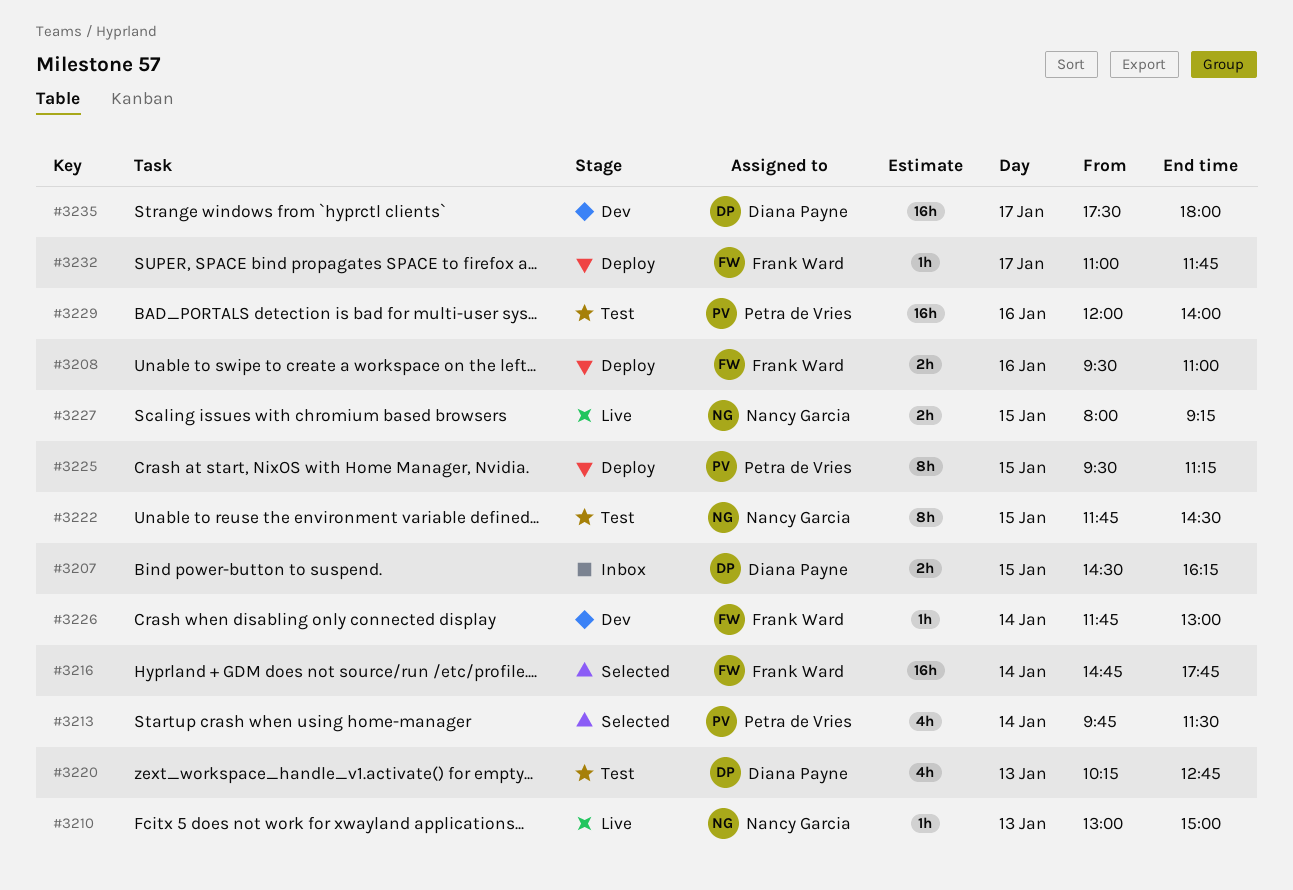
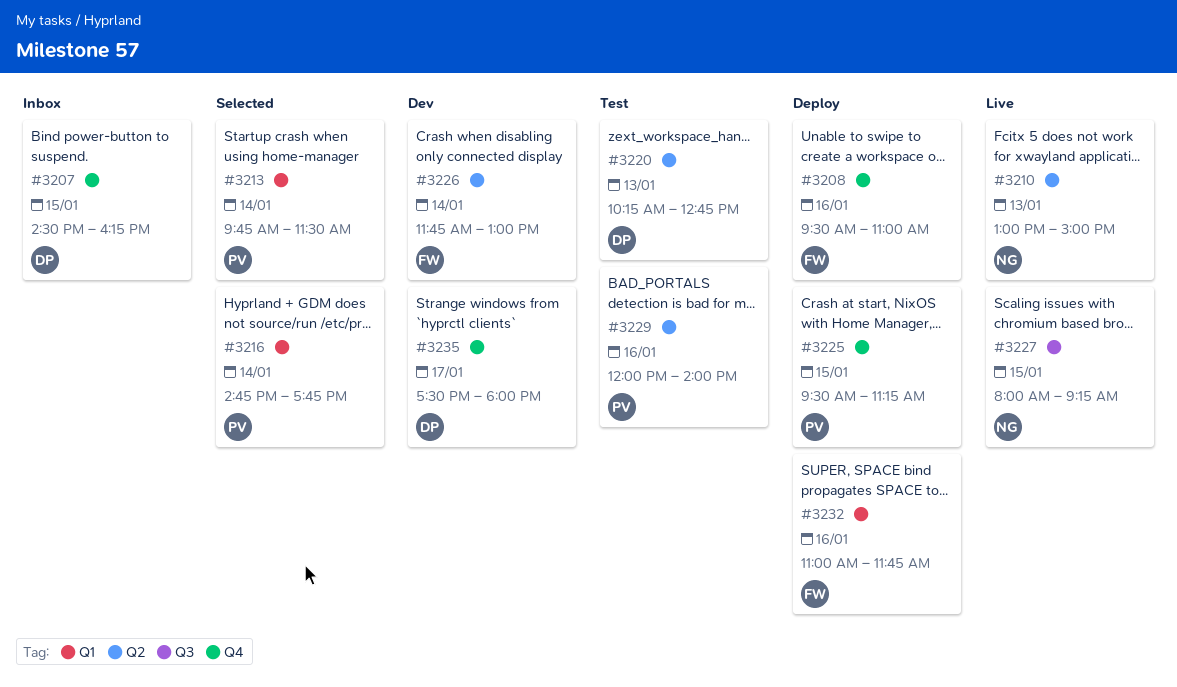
#3216, owner: Frank Ward -> Petra de Vries
#3222: present -> none
#3232, day: Jan 17 -> Jan 16

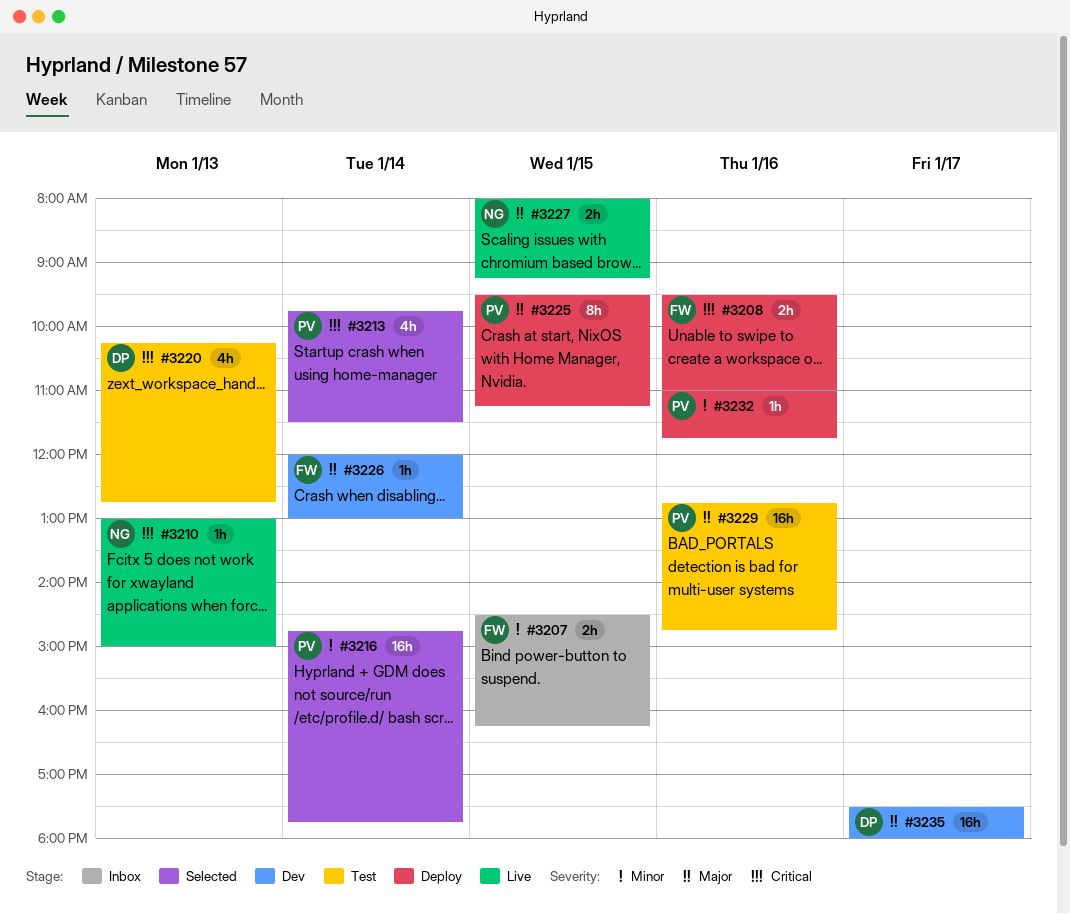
#3207, owner: DP -> FW
#3226, begins: 11:45 -> 12:00
#3229, begins: 12:00 -> 12:45
#3229, ends: 14:00 -> 14:45
#3232, owner: FW -> PV

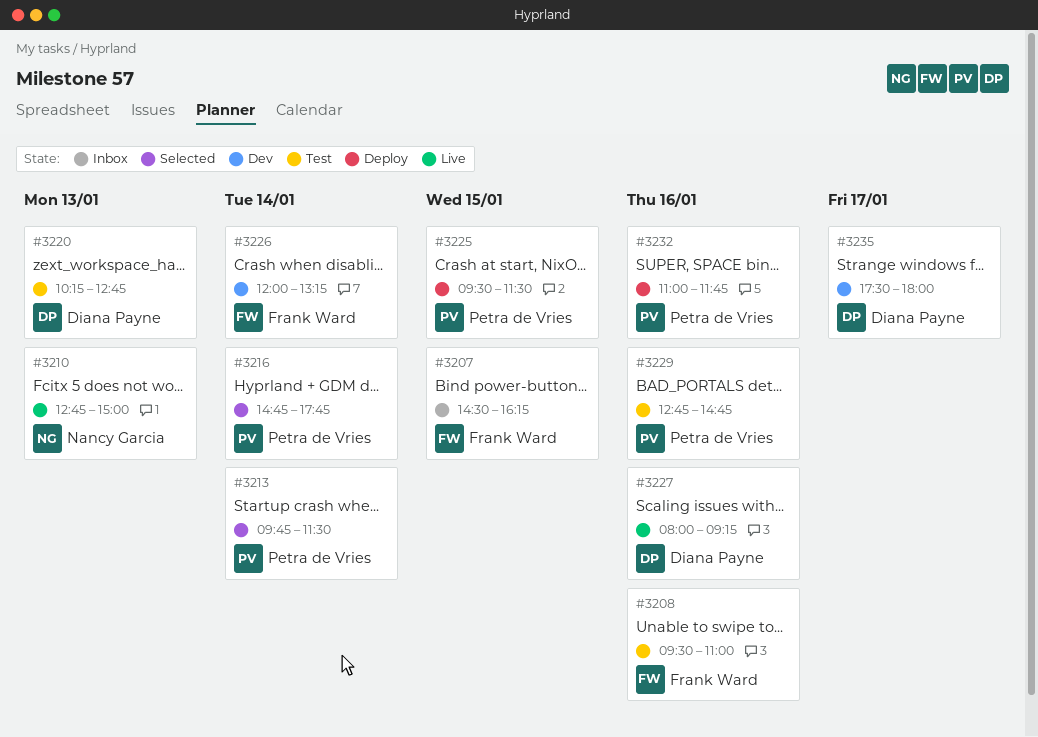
#3208, status: Deploy -> Test
#3210, begins: 13:00 -> 12:45
#3225, ends: 11:15 -> 11:30
#3226, ends: 13:00 -> 13:15
#3227, owner: Nancy Garcia -> Diana Payne
#3227, day: Jan 15 -> Jan 16

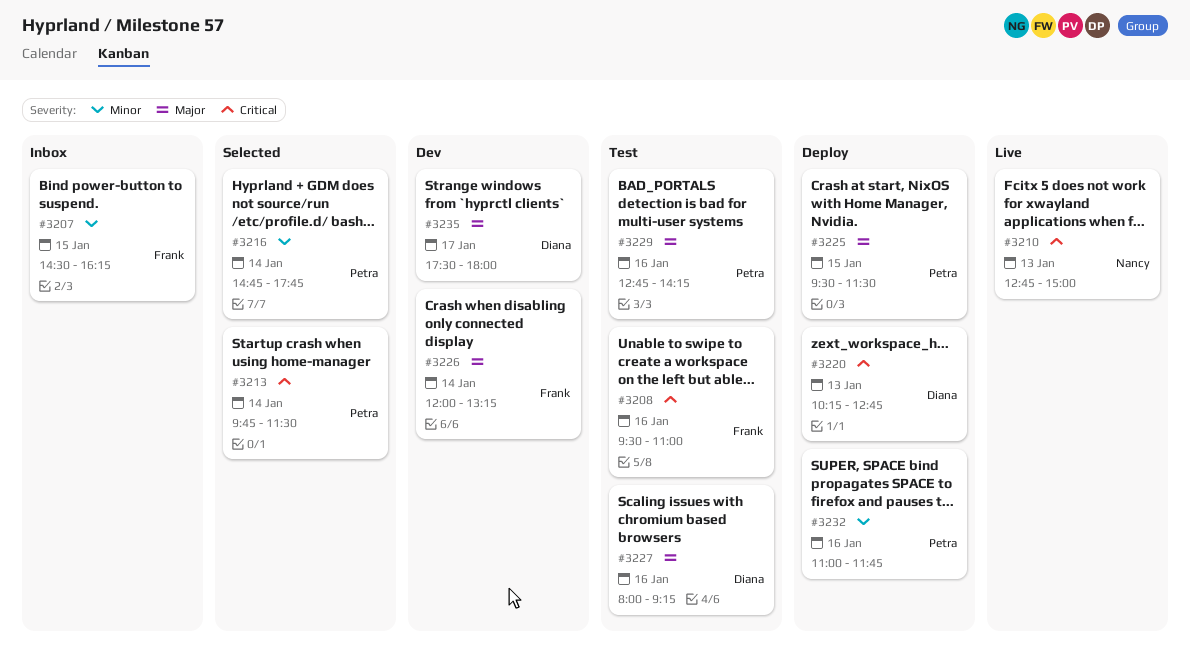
#3220, status: Test -> Deploy
#3227, status: Live -> Test
#3229, ends: 14:45 -> 14:15

